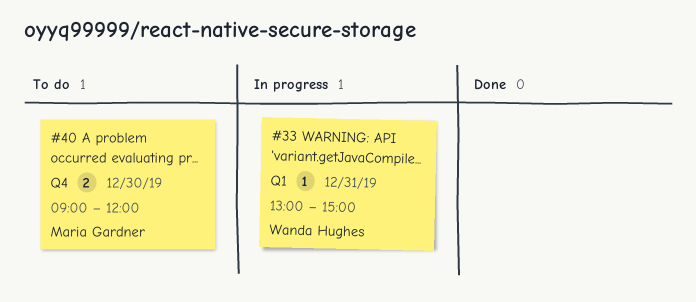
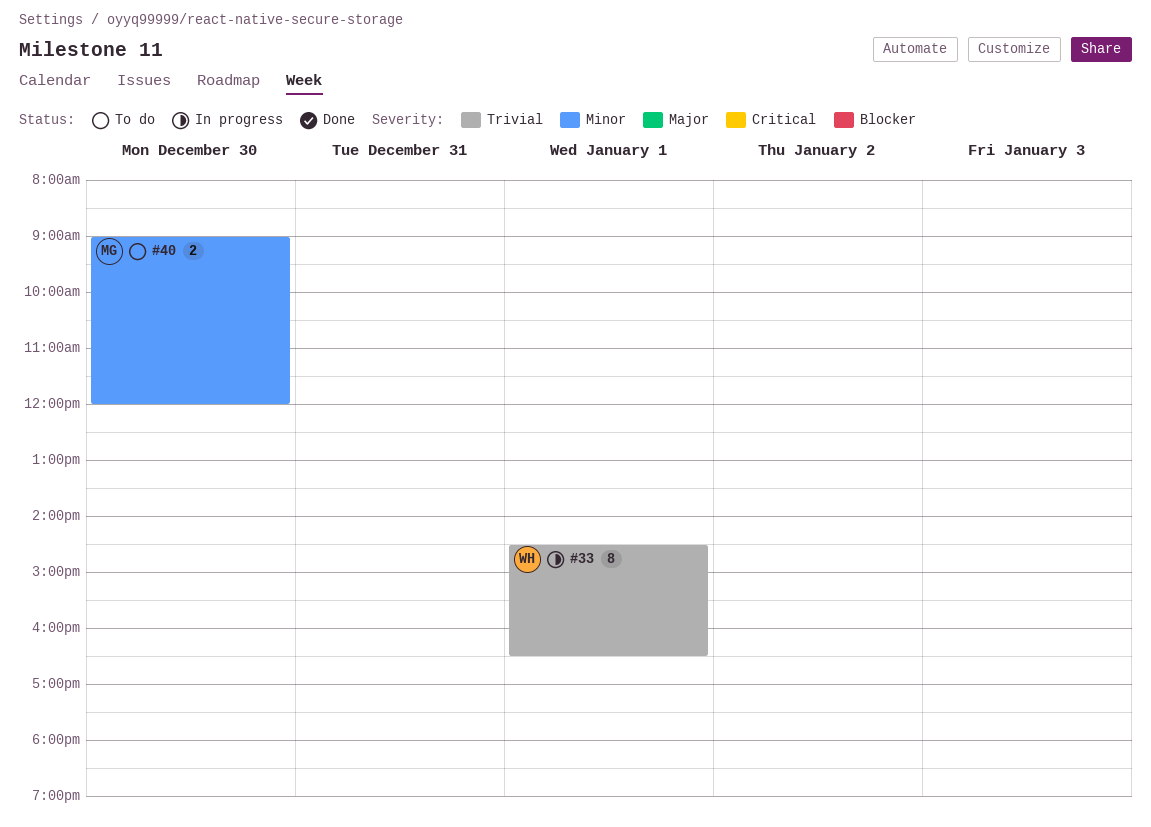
#33, estimate: 1 -> 8
#33, day: Dec 31 -> Jan 1
#33, begins: 13:00 -> 14:30
#33, ends: 15:00 -> 16:30

